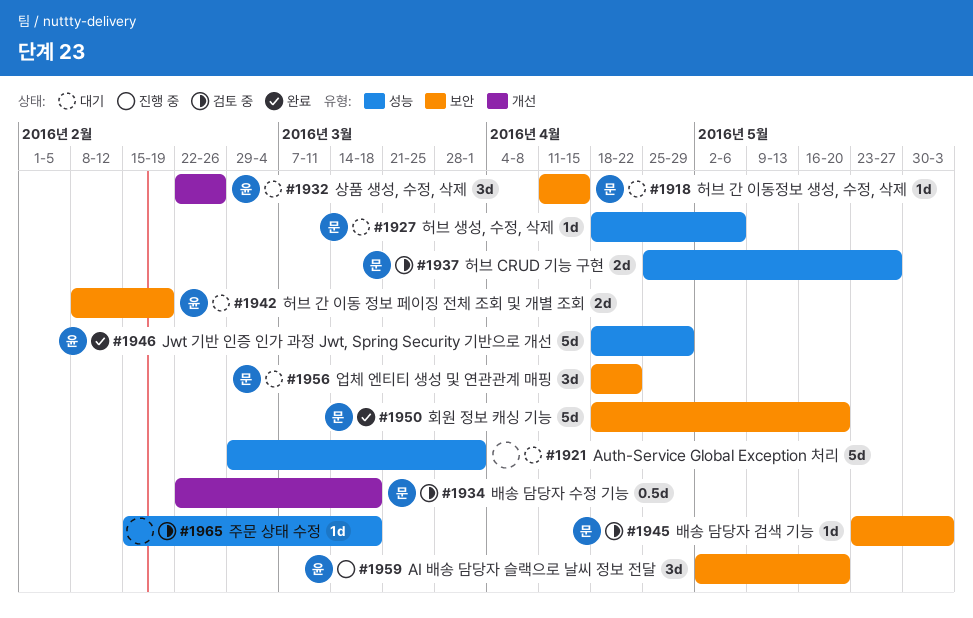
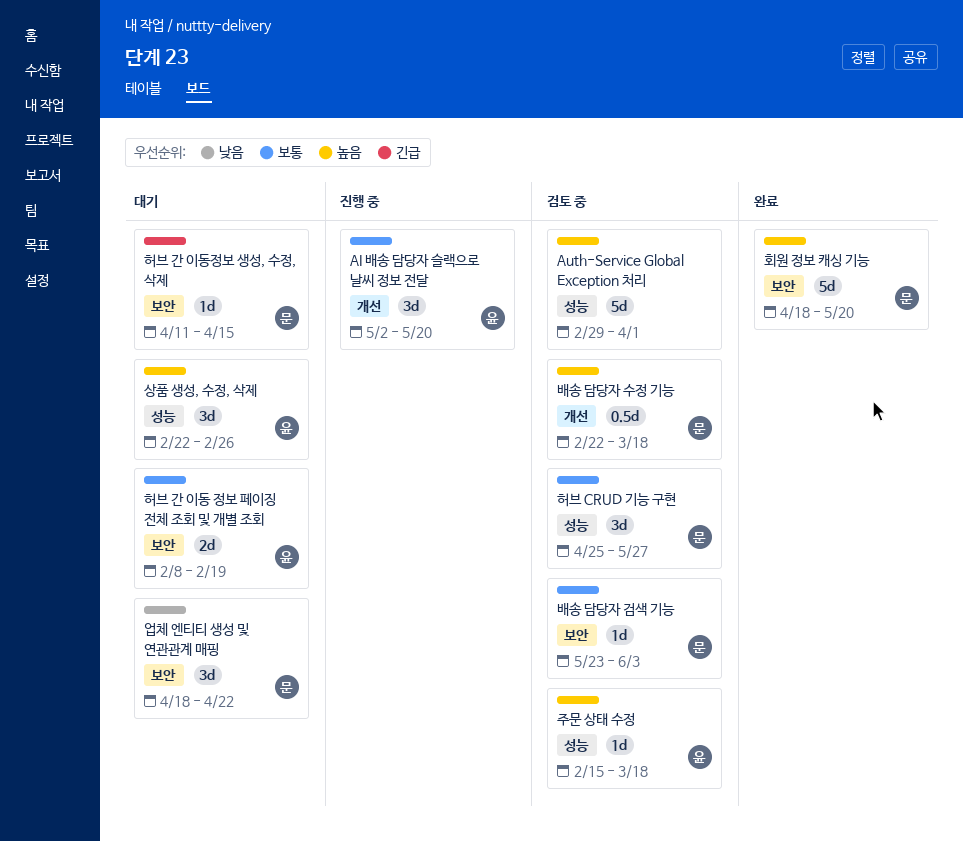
AI 배송 담당자 슬랙으로 날씨 정보 전달, label: 보안 -> 개선
Auth-Service Global Exception 처리, status: 대기 -> 검토 중
Jwt 기반 인증 인가 과정 Jwt, Spring Security 기반으로 개선: present -> none
상품 생성, 수정, 삭제, label: 개선 -> 성능
주문 상태 수정, owner: none -> 윤
허브 CRUD 기능 구현, estimate: 2d -> 3d
허브 생성, 수정, 삭제: present -> none

